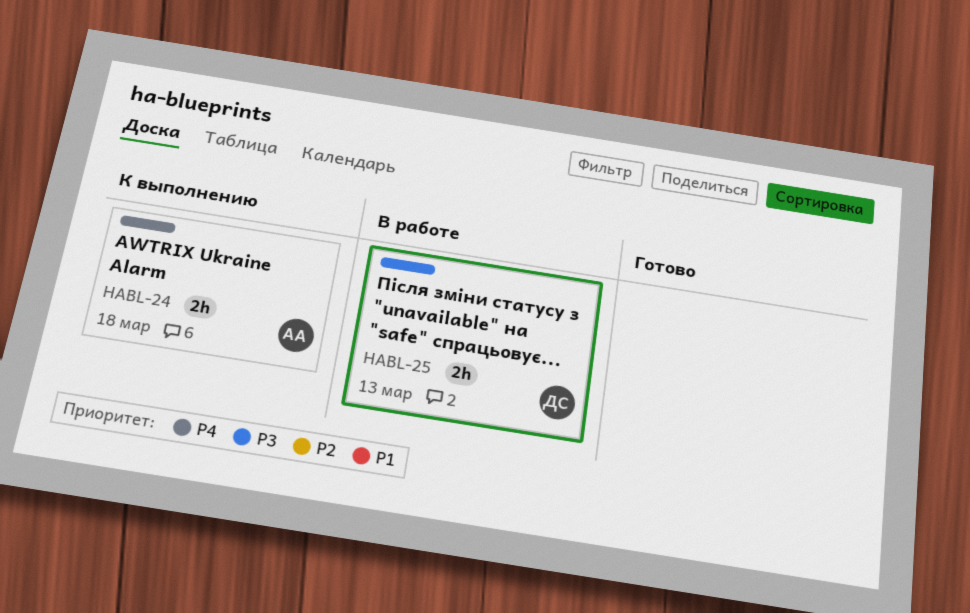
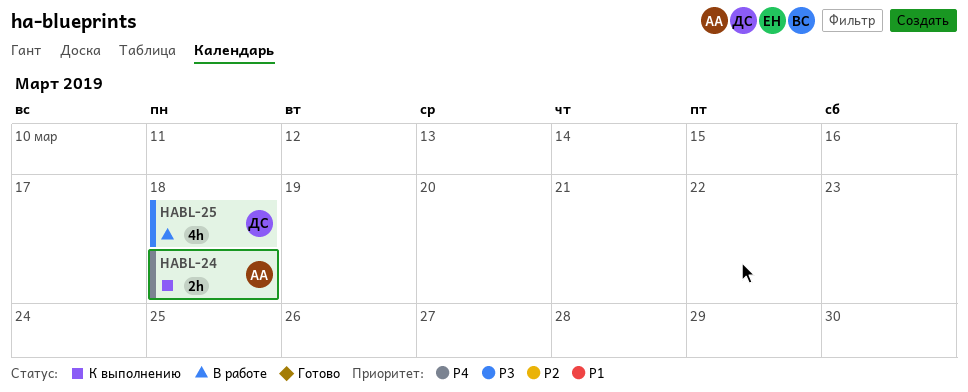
HABL-25, estimate: 2h -> 4h
HABL-25, due: Mar 13 -> Mar 18

